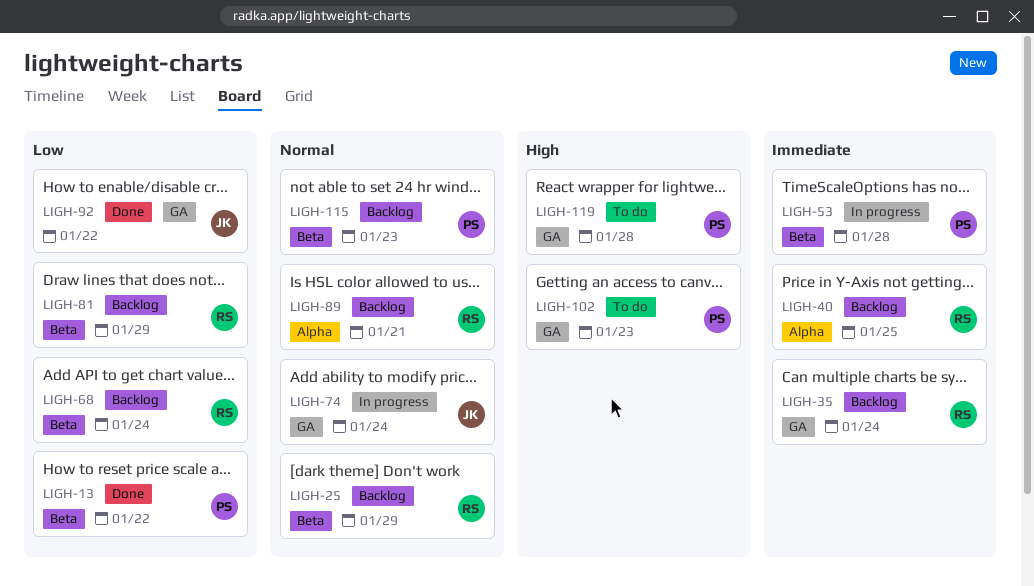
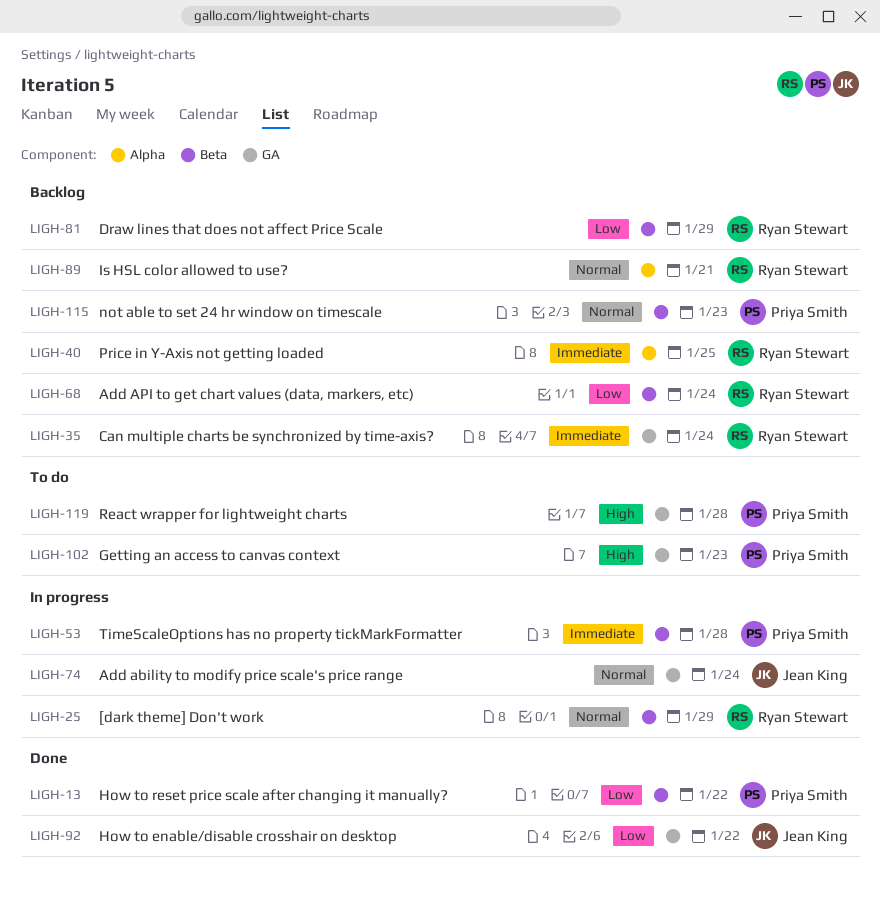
LIGH-25, status: Backlog -> In progress

